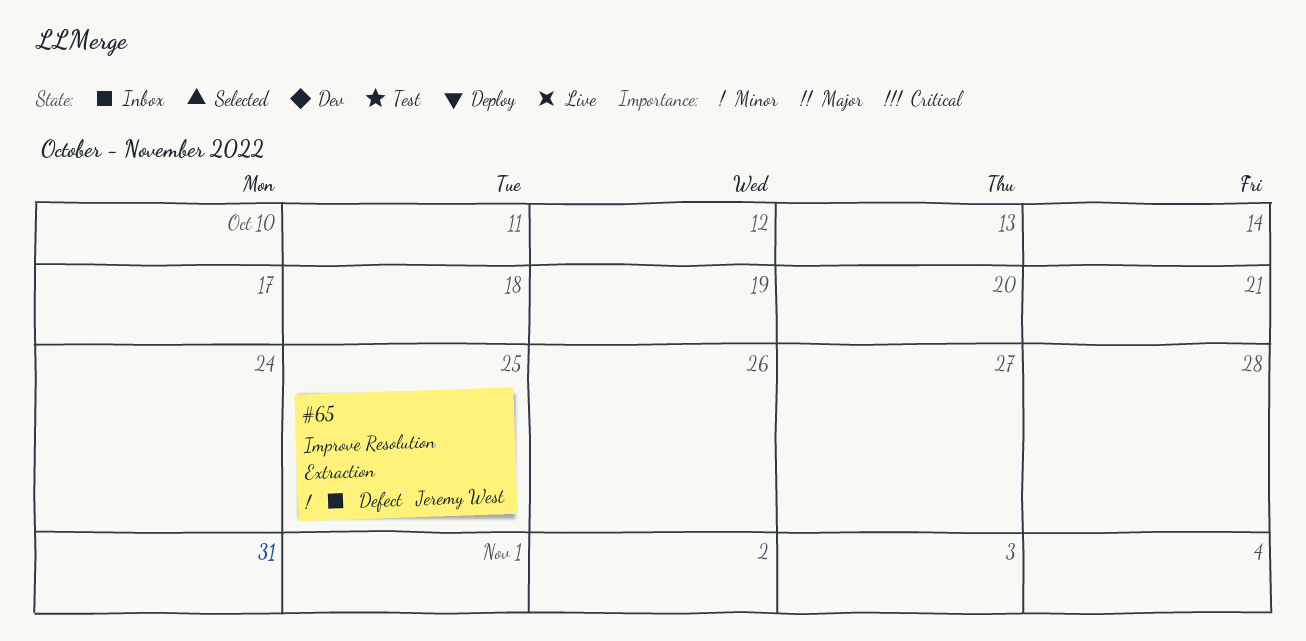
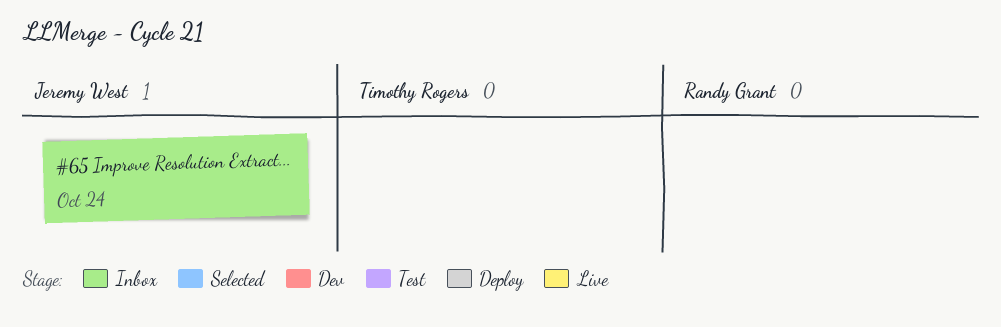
#65, due: Oct 25 -> Oct 24

